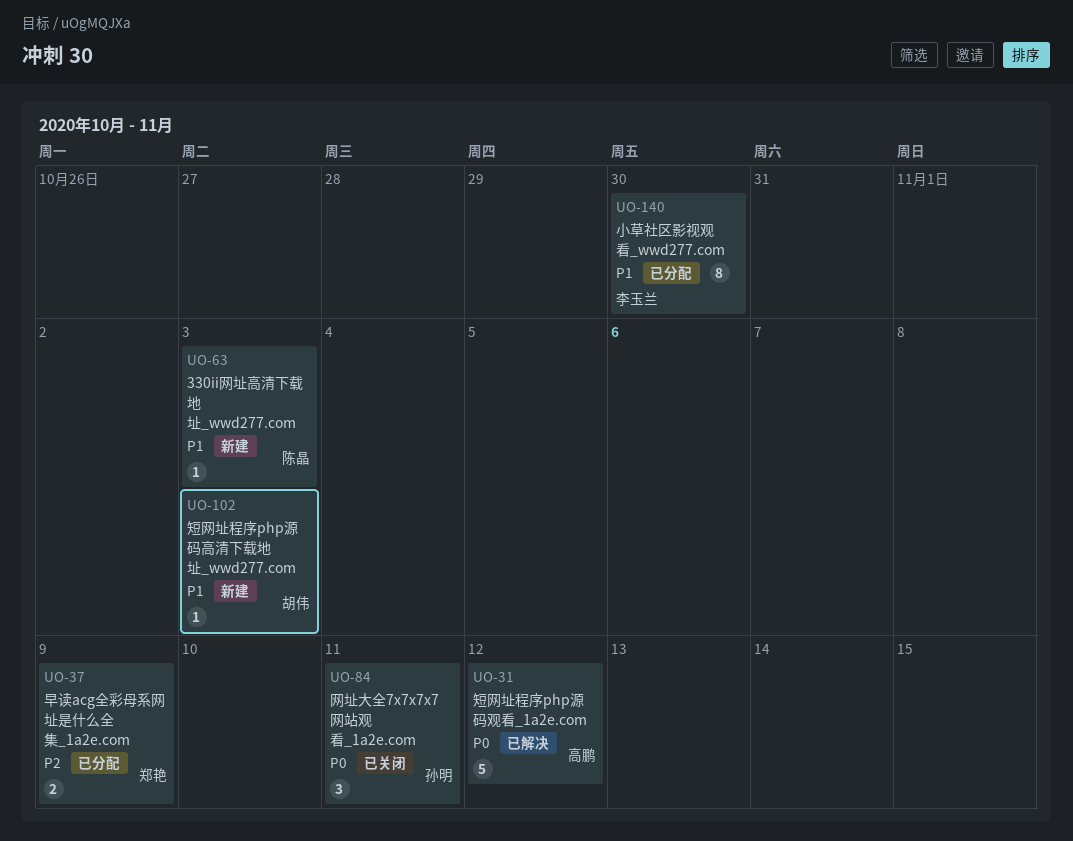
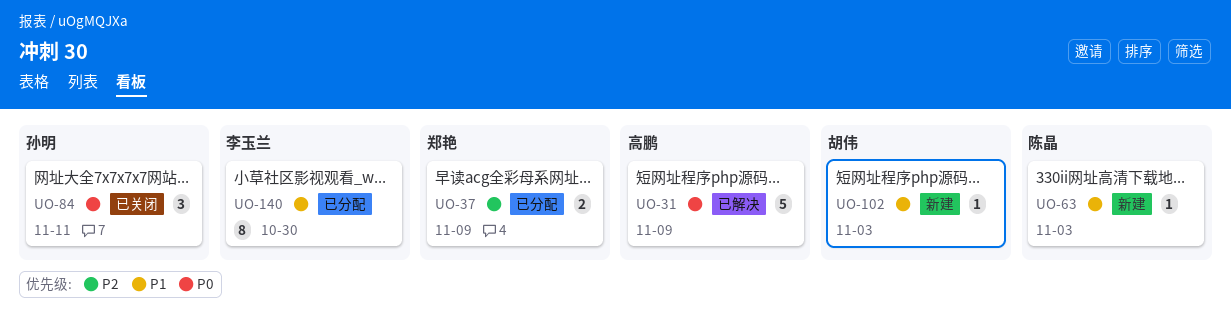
UO-31, due: Nov 12 -> Nov 9

